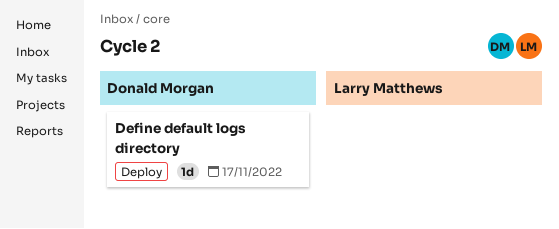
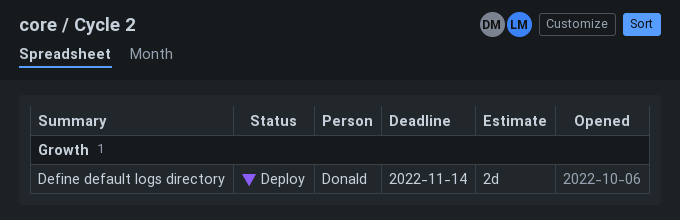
Define default logs directory, estimate: 1d -> 2d
Define default logs directory, due: Nov 17 -> Nov 14

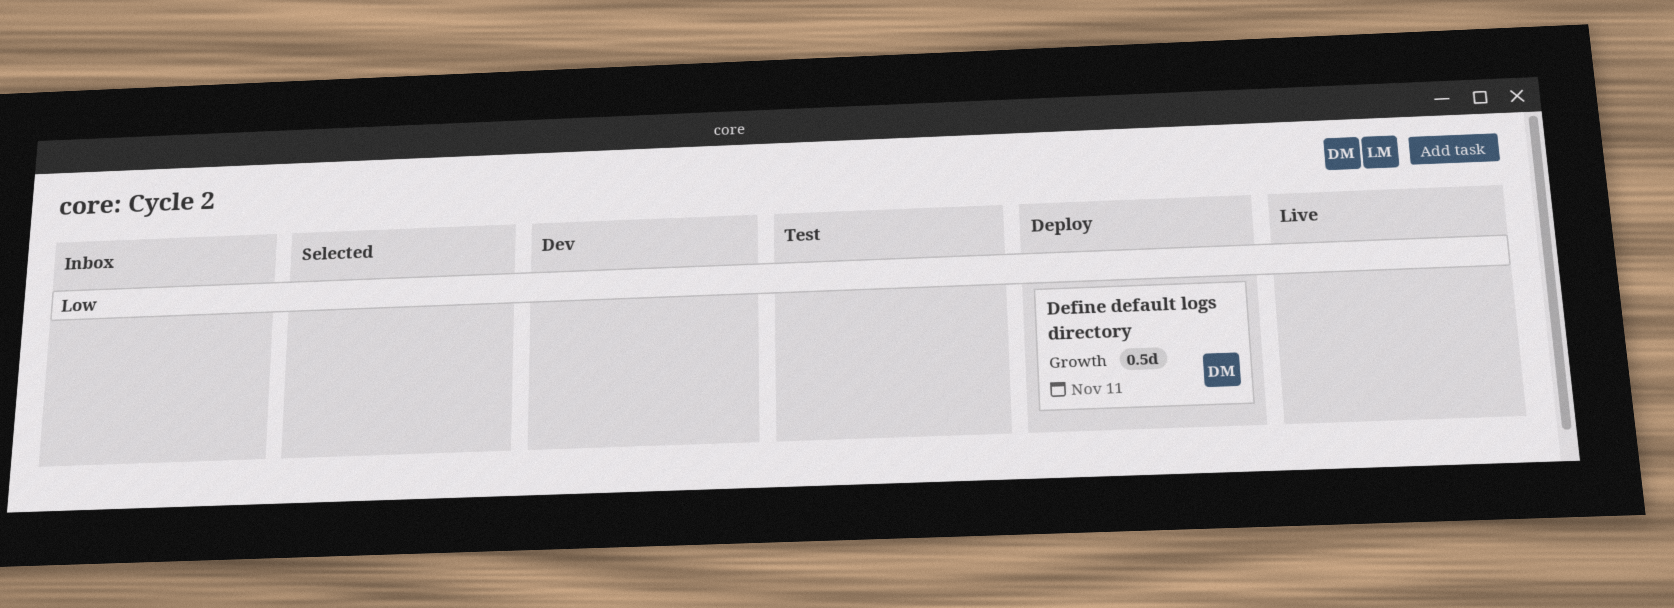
Define default logs directory, estimate: 2d -> 0.5d
Define default logs directory, due: Nov 14 -> Nov 11

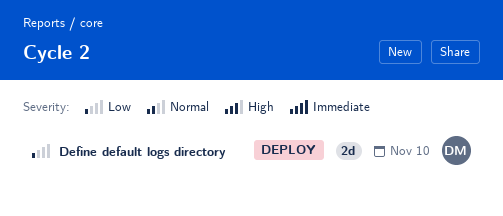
Define default logs directory, estimate: 0.5d -> 2d
Define default logs directory, due: Nov 11 -> Nov 10

